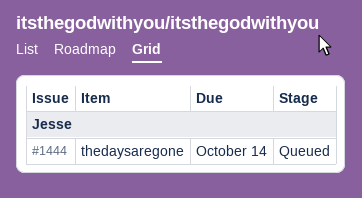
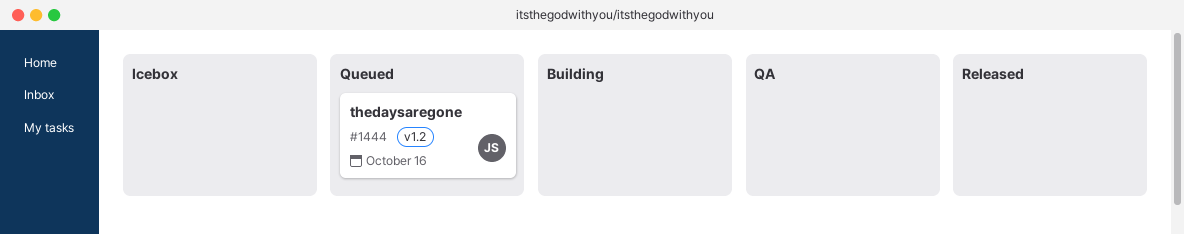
#1444, due: Oct 14 -> Oct 16

